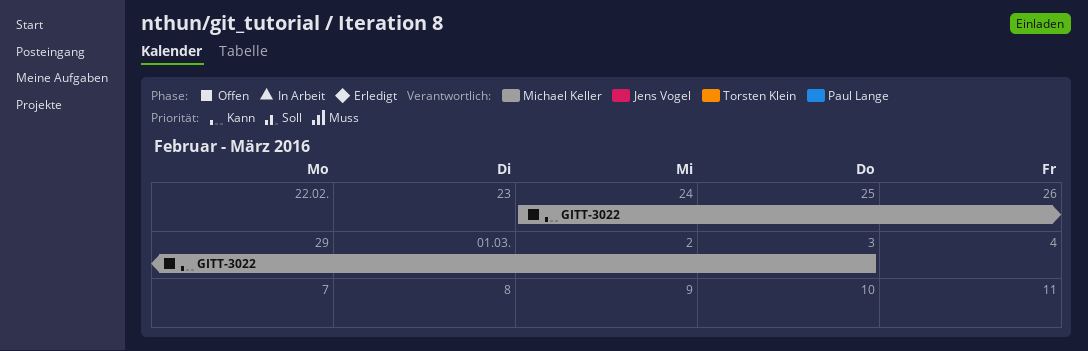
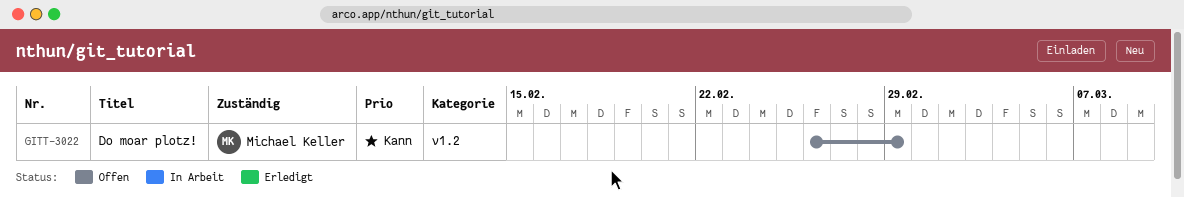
GITT-3022, start: Feb 24 -> Feb 26
GITT-3022, due: Mar 3 -> Feb 29

